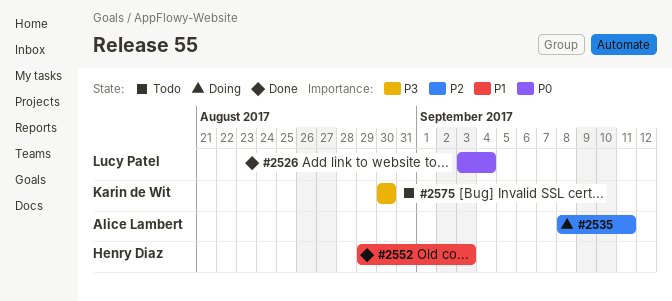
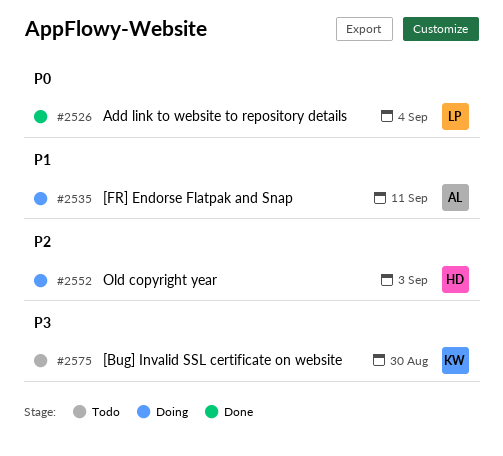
#2535, priority: P2 -> P1
#2552, status: Done -> Doing
#2552, priority: P1 -> P2

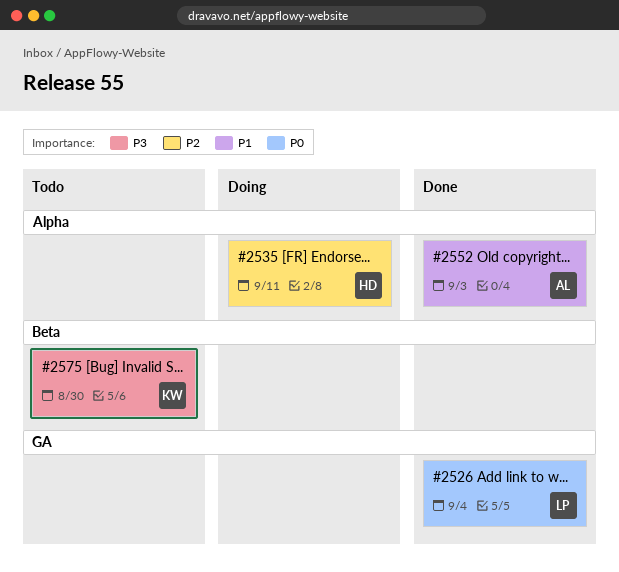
#2535, owner: AL -> HD
#2535, priority: P1 -> P2
#2552, status: Doing -> Done
#2552, owner: HD -> AL
#2552, priority: P2 -> P1

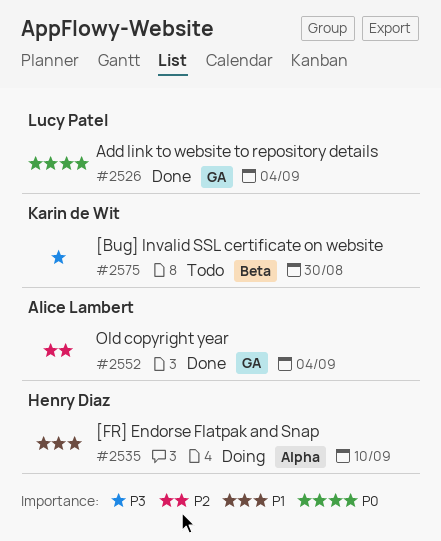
#2535, priority: P2 -> P1
#2535, due: Sep 11 -> Sep 10
#2552, priority: P1 -> P2
#2552, label: Alpha -> GA
#2552, due: Sep 3 -> Sep 4

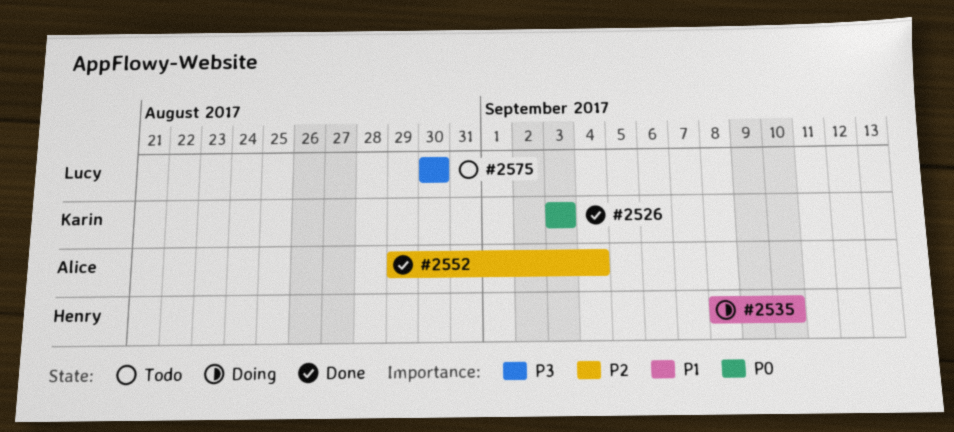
#2526, owner: Lucy Patel -> Karin de Wit
#2526, due: Sep 4 -> Sep 3
#2575, owner: Karin de Wit -> Lucy Patel

